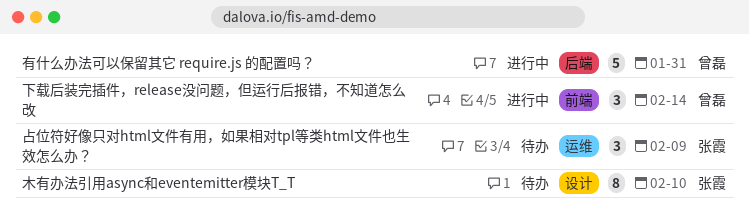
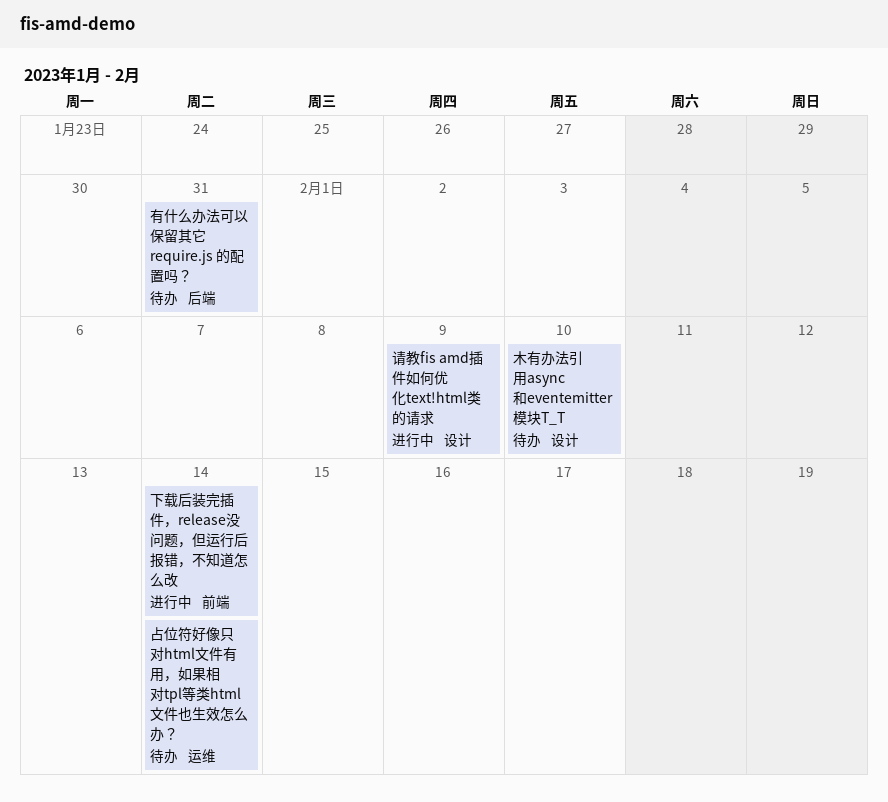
占位符好像只对html文件有用，如果相对tpl等类html文件也生效怎么办？, due: Feb 9 -> Feb 14
有什么办法可以保留其它 require.js 的配置吗？, status: 进行中 -> 待办
请教fis amd插件如何优化text!html类的请求: none -> present

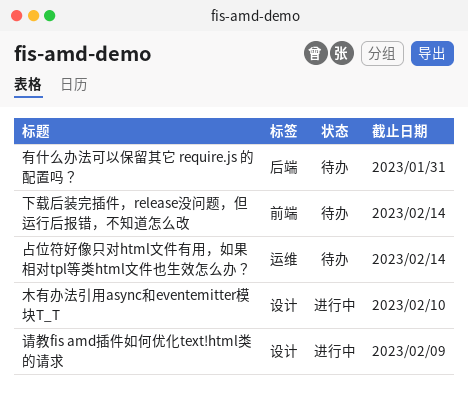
下载后装完插件，release没问题，但运行后报错，不知道怎么改, status: 进行中 -> 待办
木有办法引用async和eventemitter模块T_T, status: 待办 -> 进行中

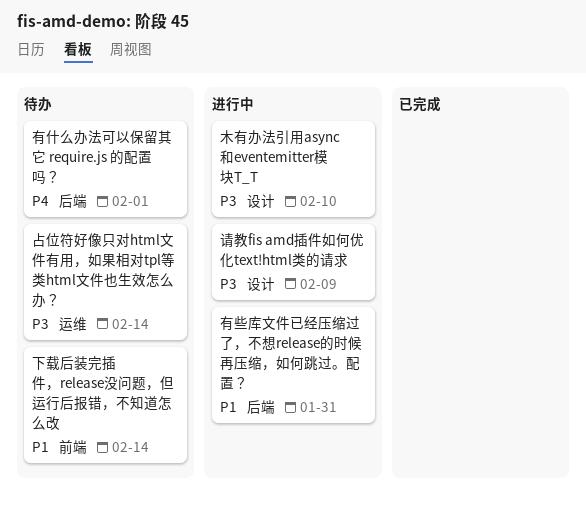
有些库文件已经压缩过了，不想release的时候再压缩，如何跳过。配置？: none -> present
有什么办法可以保留其它 require.js 的配置吗？, due: Jan 31 -> Feb 1

